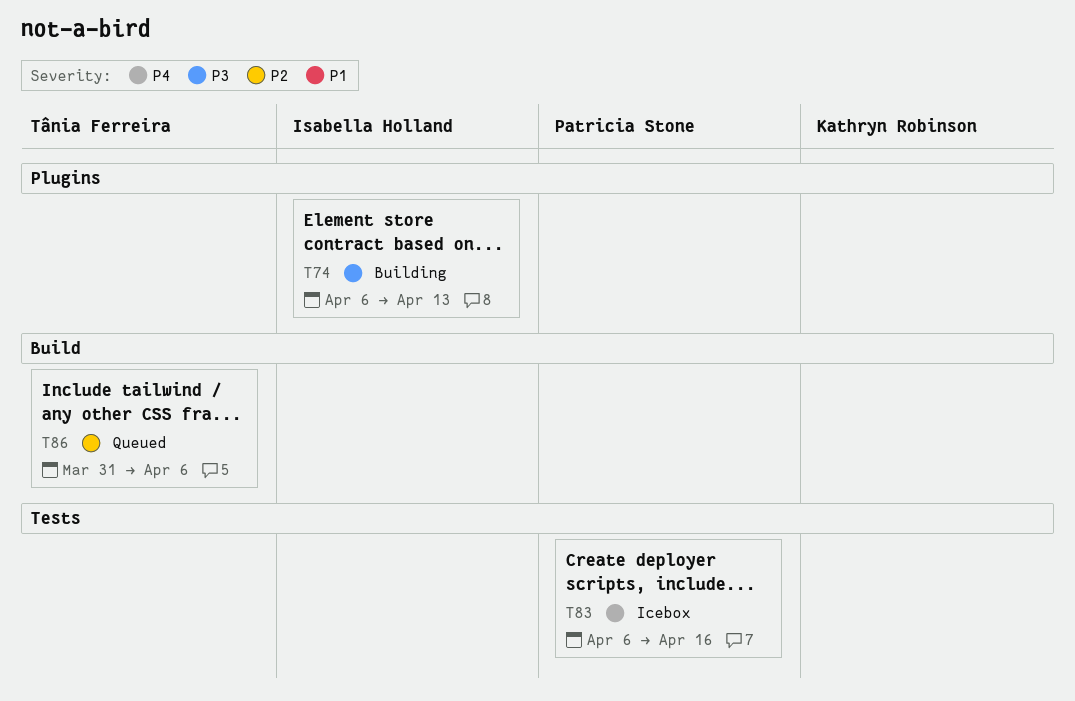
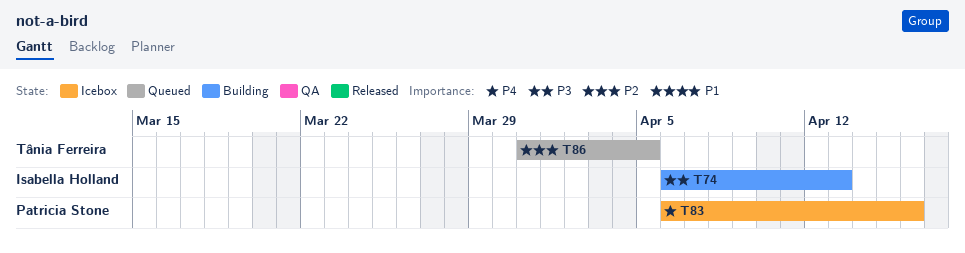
T86, due: Apr 6 -> Apr 5

